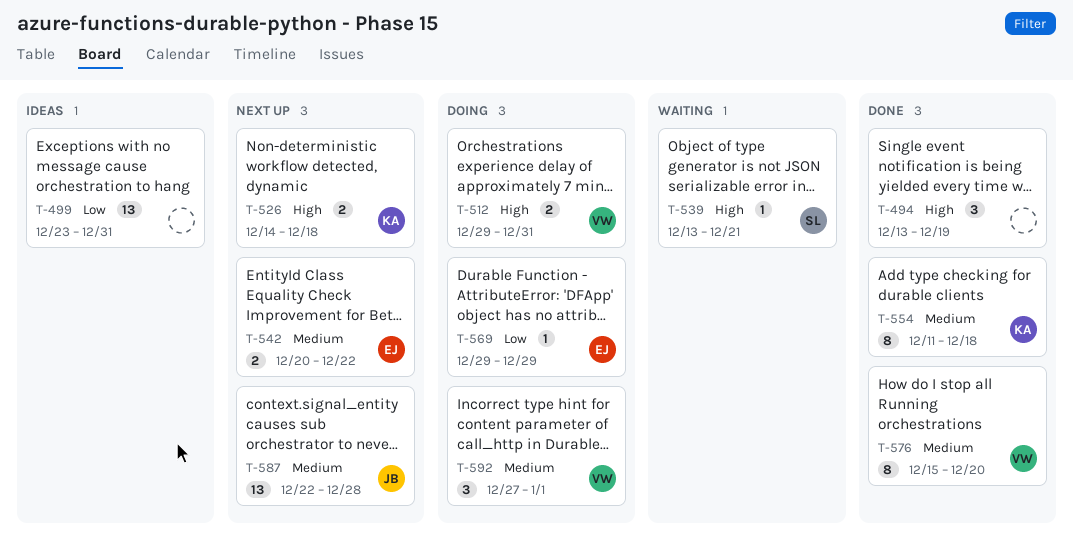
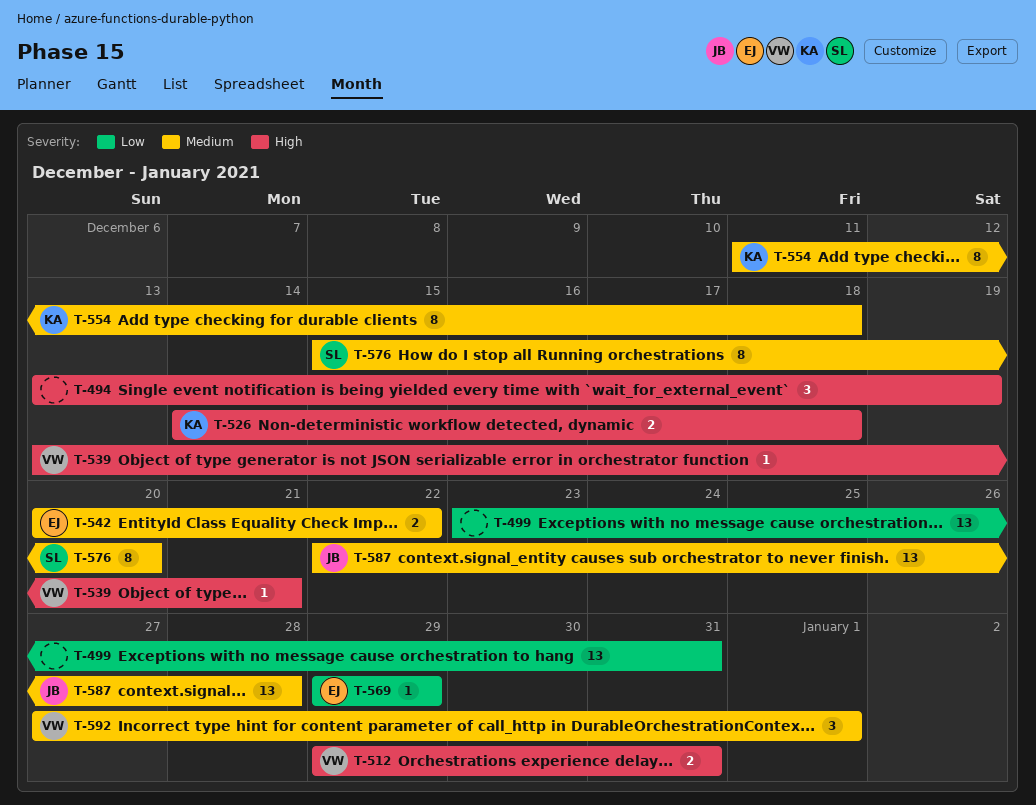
T-539, owner: SL -> VW
T-576, owner: VW -> SL

